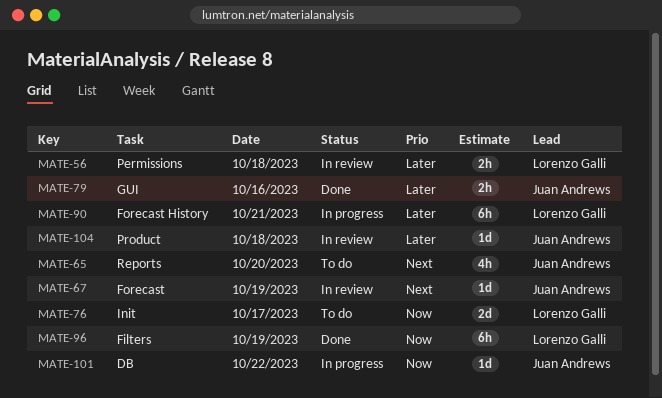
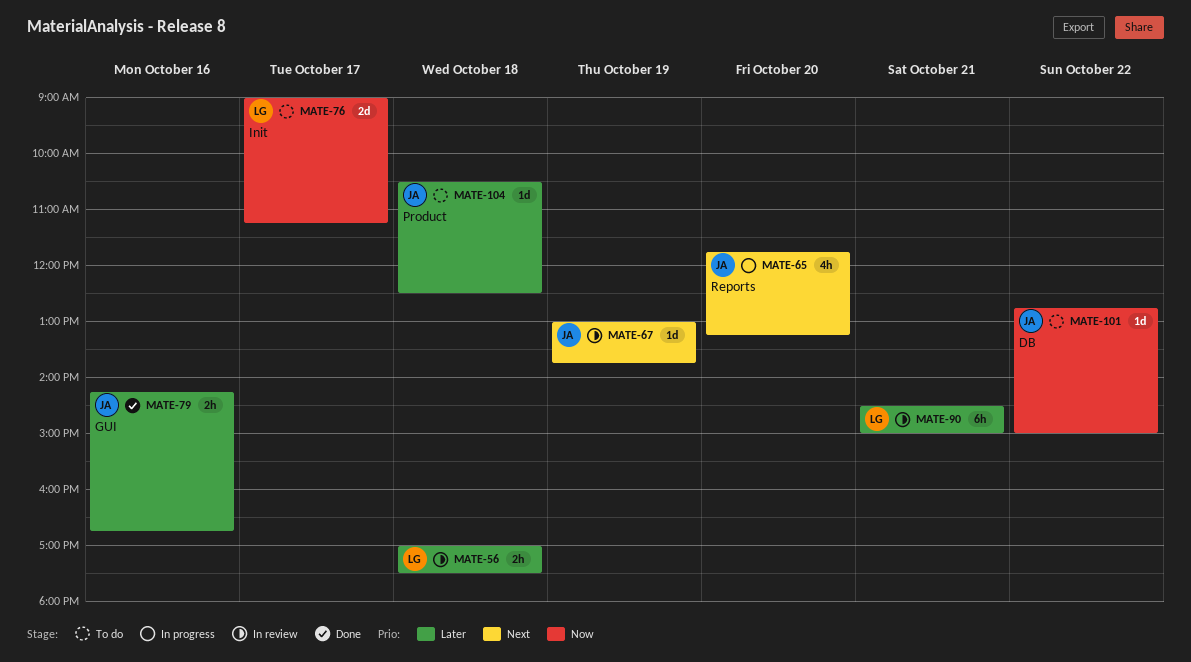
MATE-65, status: To do -> In progress
MATE-90, status: In progress -> In review
MATE-96: present -> none
MATE-101, status: In progress -> To do
MATE-104, status: In review -> To do

